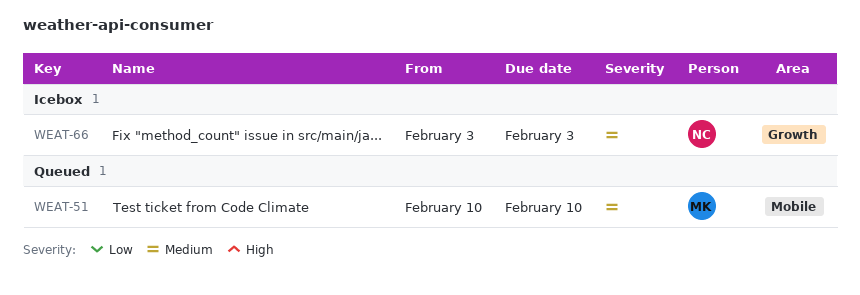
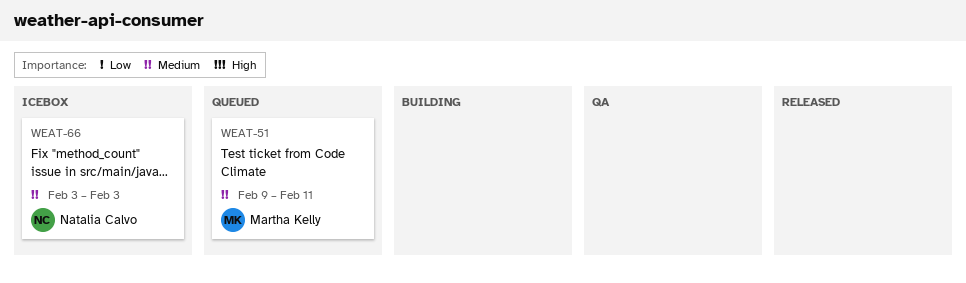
WEAT-51, start: Feb 10 -> Feb 9
WEAT-51, due: Feb 10 -> Feb 11

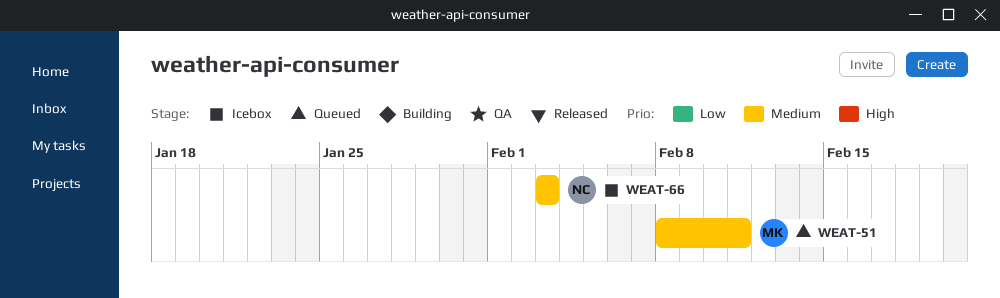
WEAT-51, start: Feb 9 -> Feb 8

